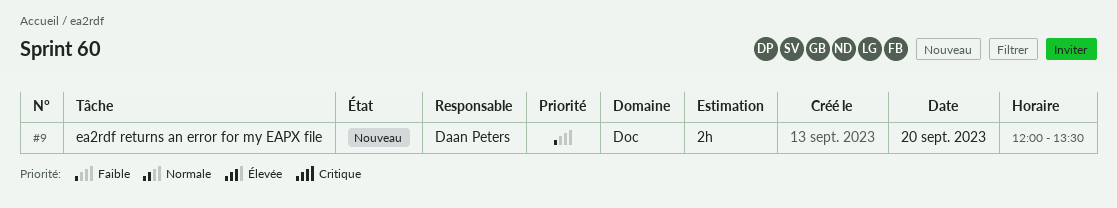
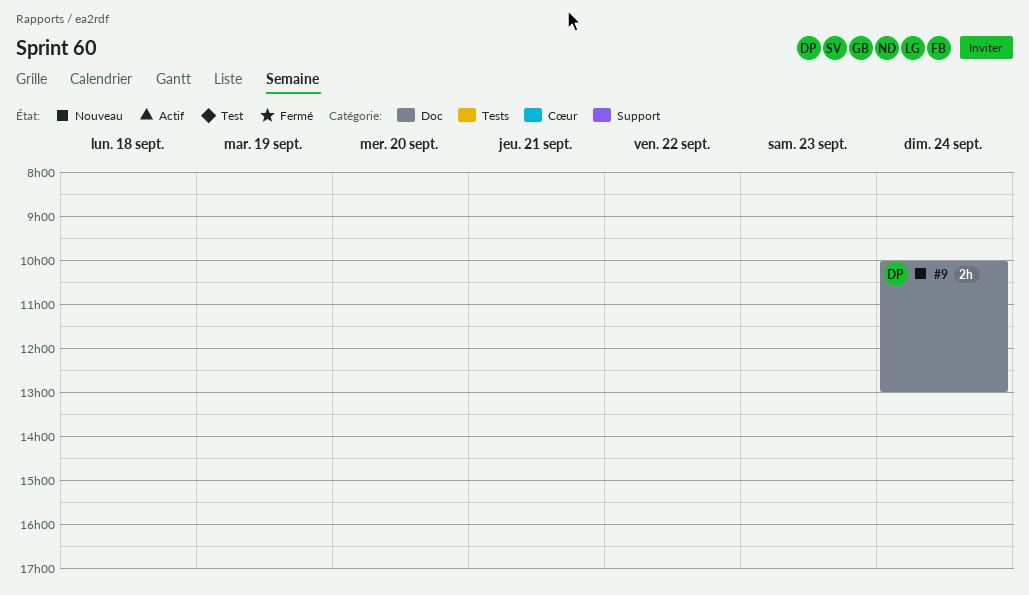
#9, day: Sep 20 -> Sep 24
#9, begins: 12:00 -> 10:00
#9, ends: 13:30 -> 13:00

